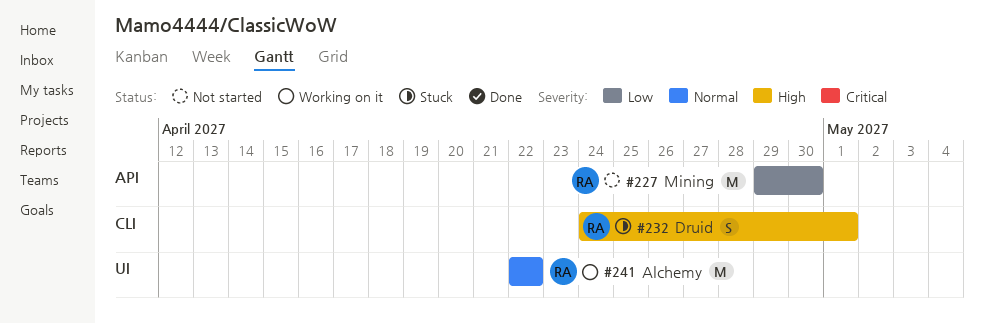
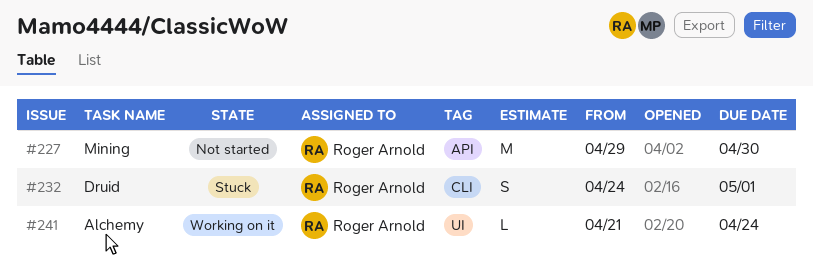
#241, estimate: M -> L
#241, start: Apr 22 -> Apr 21
#241, due: Apr 22 -> Apr 24

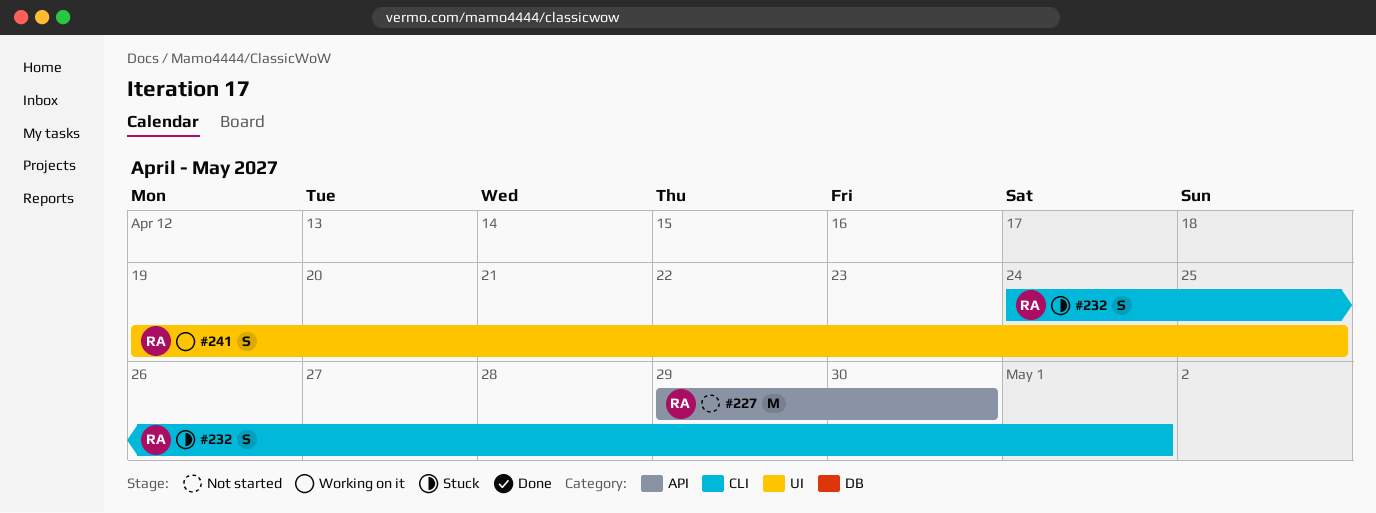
#241, estimate: L -> S
#241, start: Apr 21 -> Apr 19
#241, due: Apr 24 -> Apr 25

